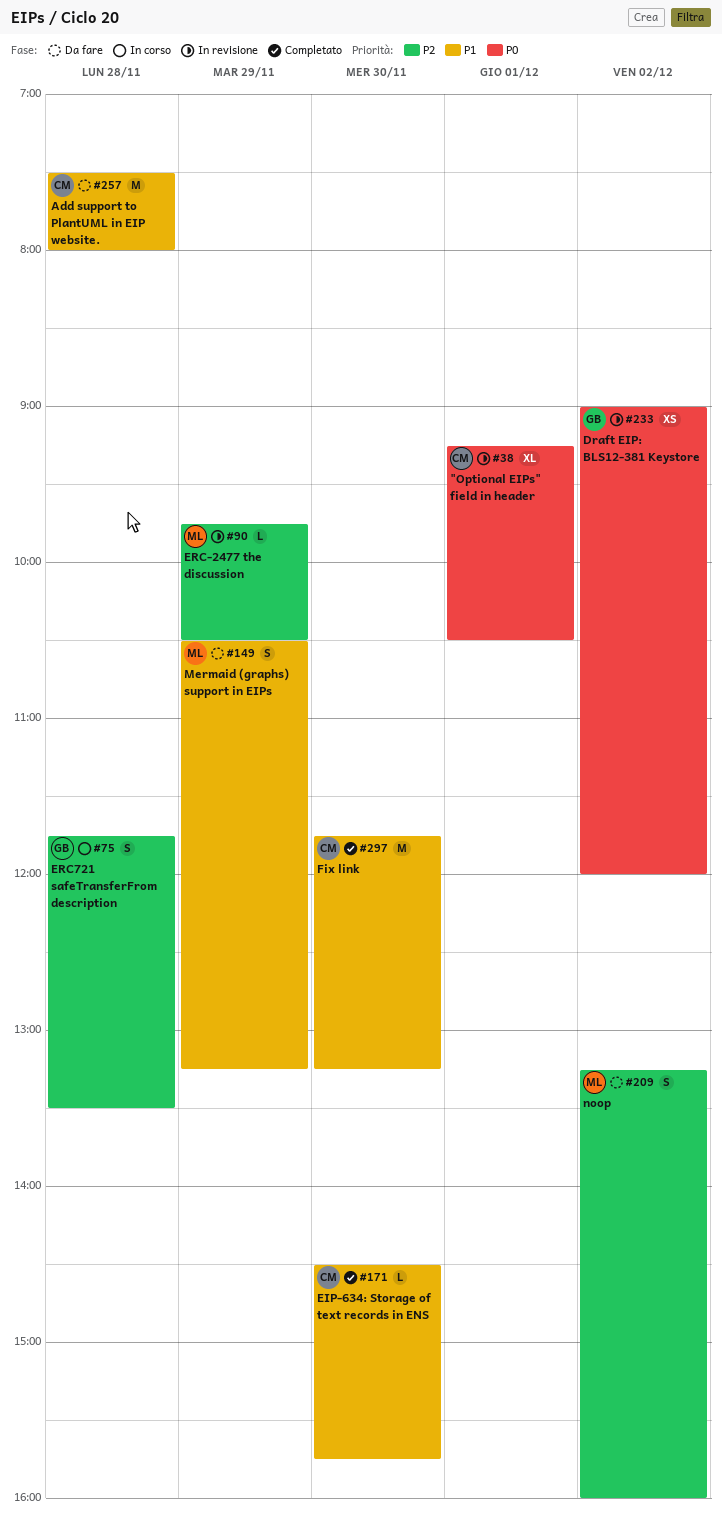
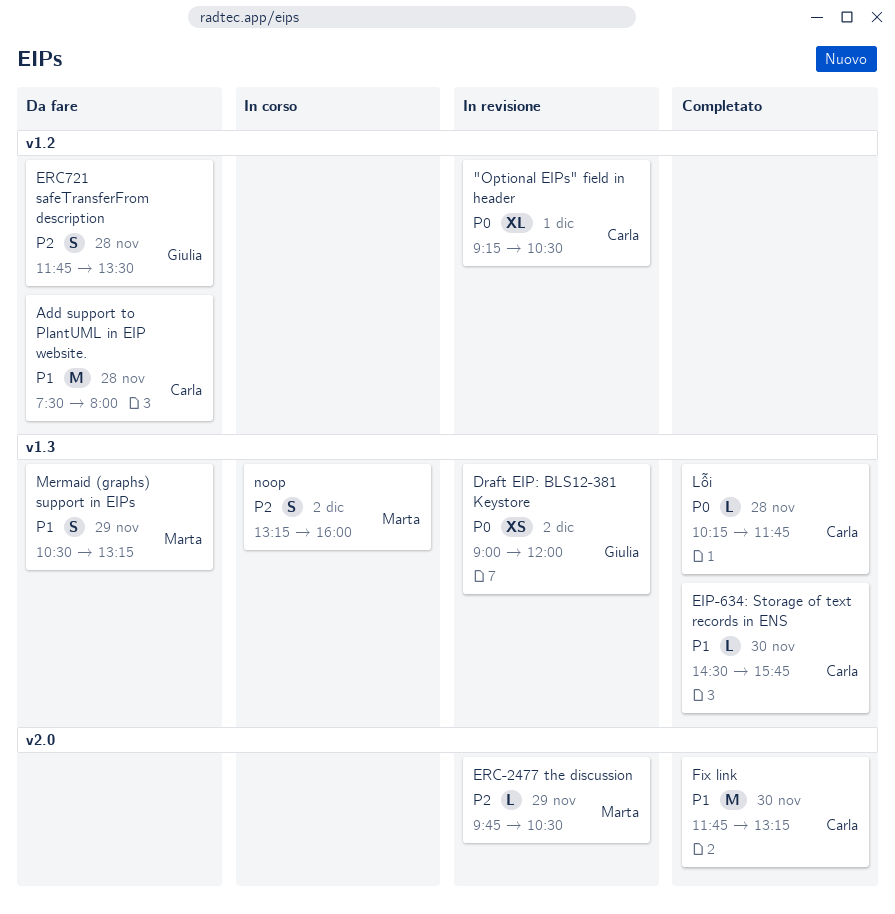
ERC721 safeTransferFrom description, status: In corso -> Da fare
Lỗi: none -> present
noop, status: Da fare -> In corso

